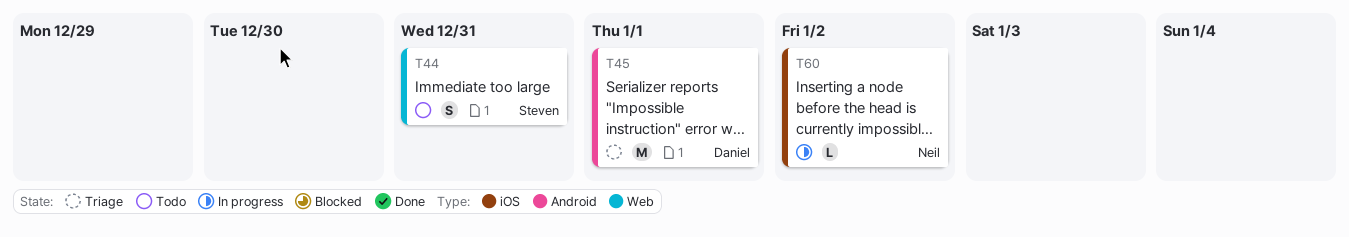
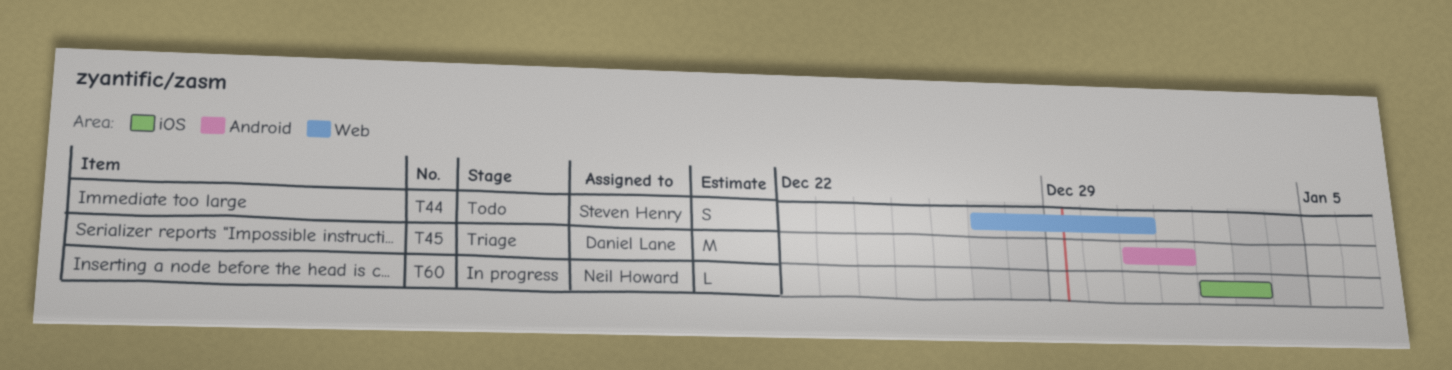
T60, due: Jan 2 -> Jan 3

